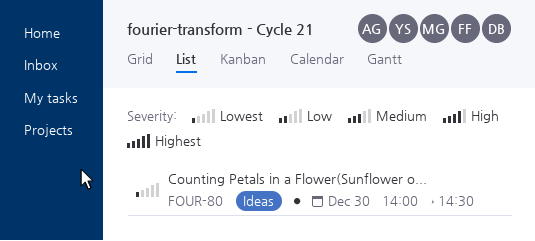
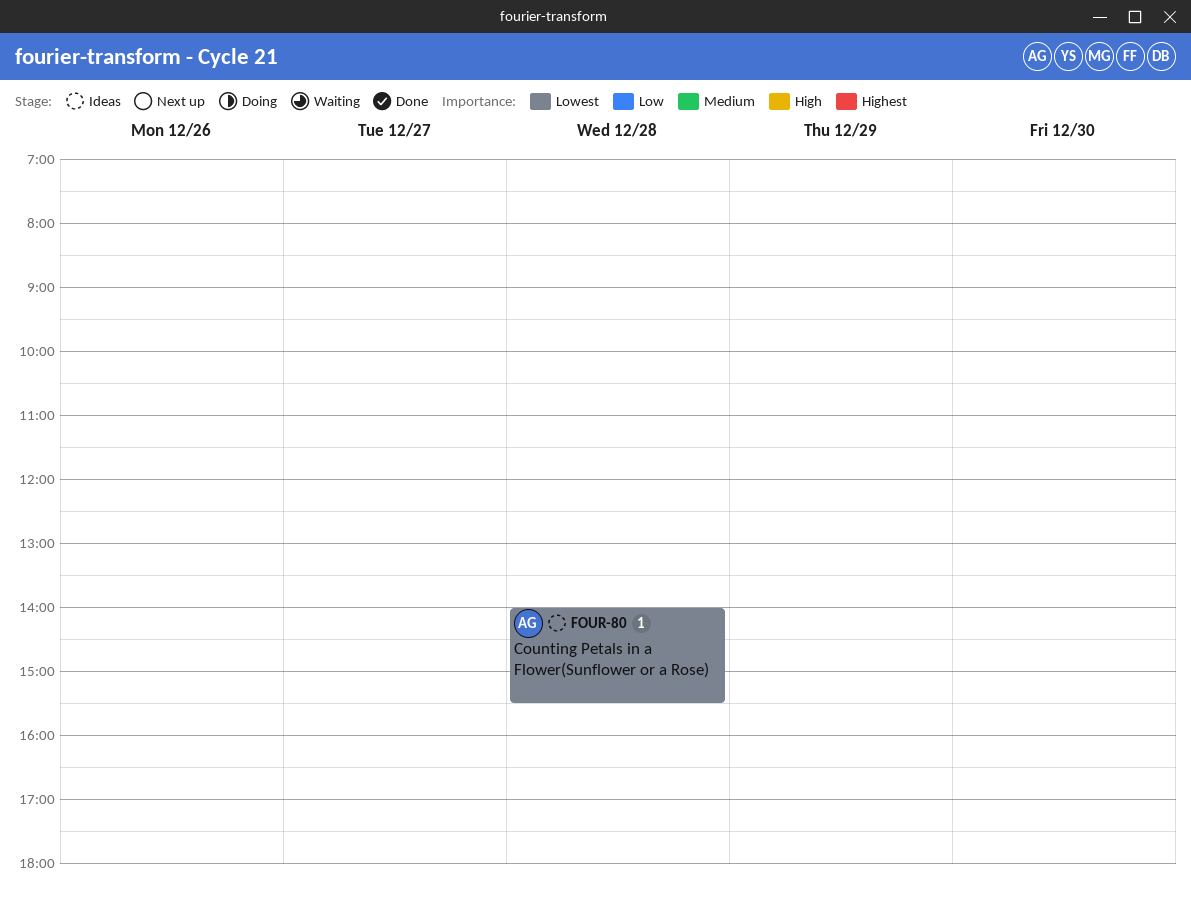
FOUR-80, day: Dec 30 -> Dec 28
FOUR-80, ends: 14:30 -> 15:30

